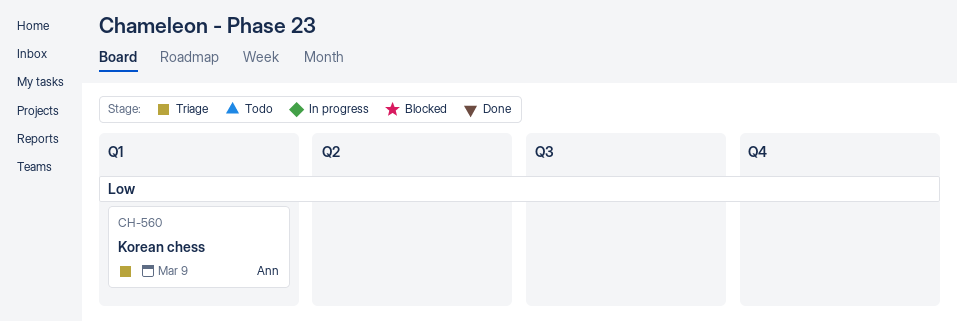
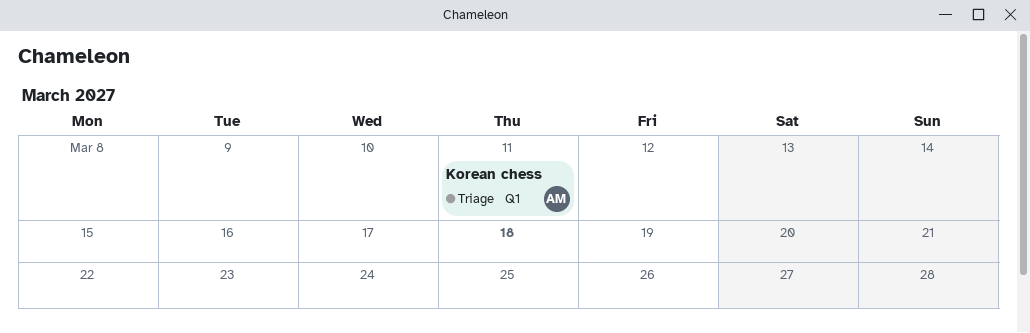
Korean chess, due: Mar 9 -> Mar 11

